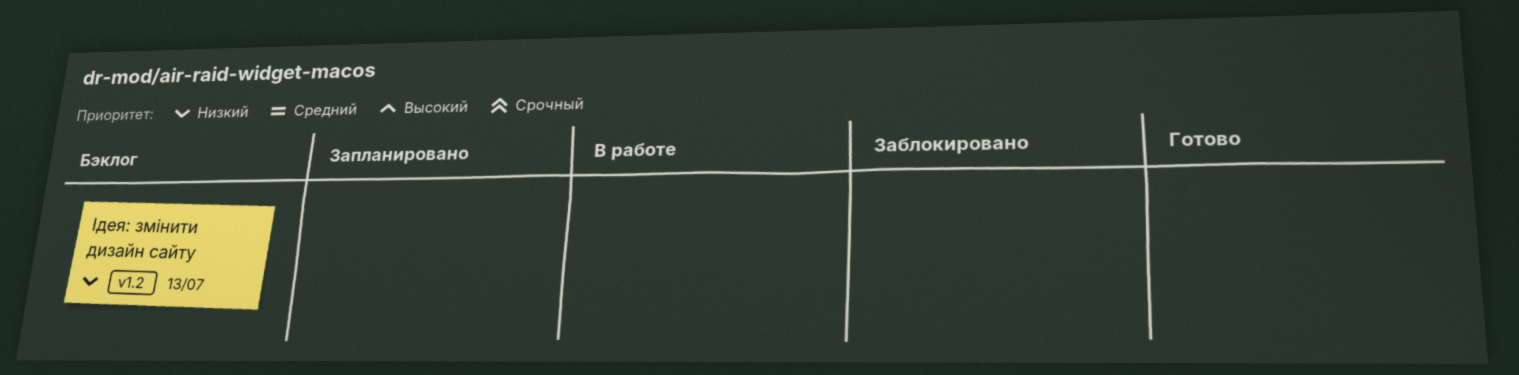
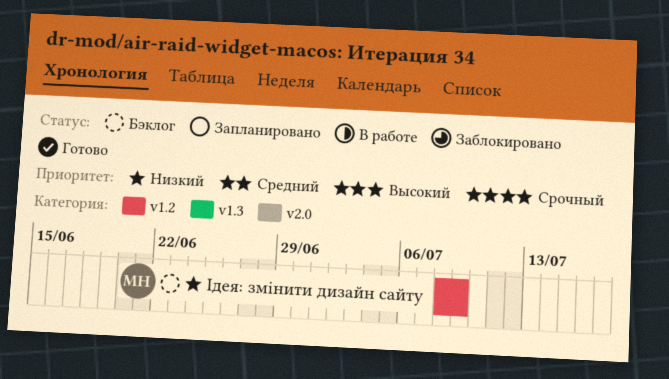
Ідея: змінити дизайн сайту, due: Jul 13 -> Jul 9

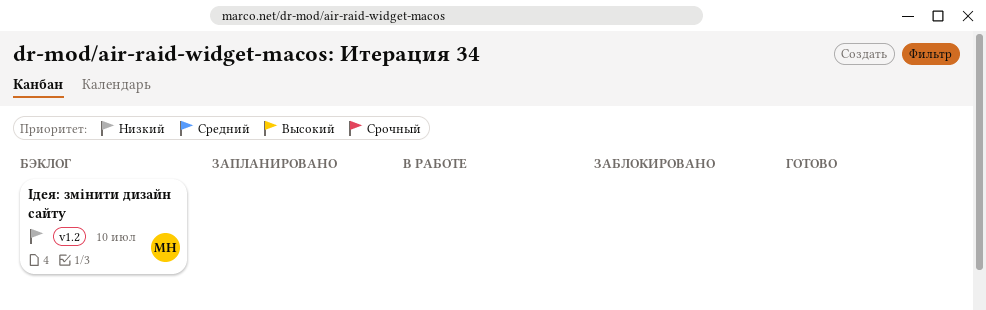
Ідея: змінити дизайн сайту, due: Jul 9 -> Jul 10

